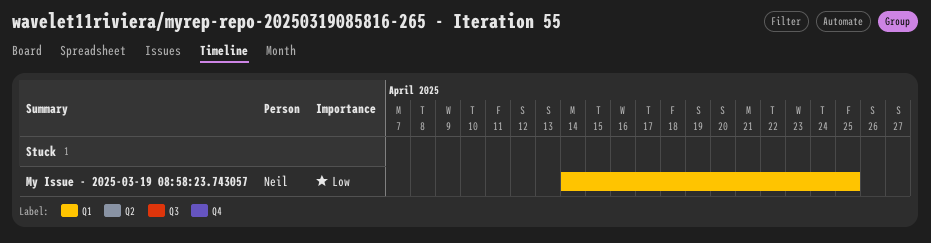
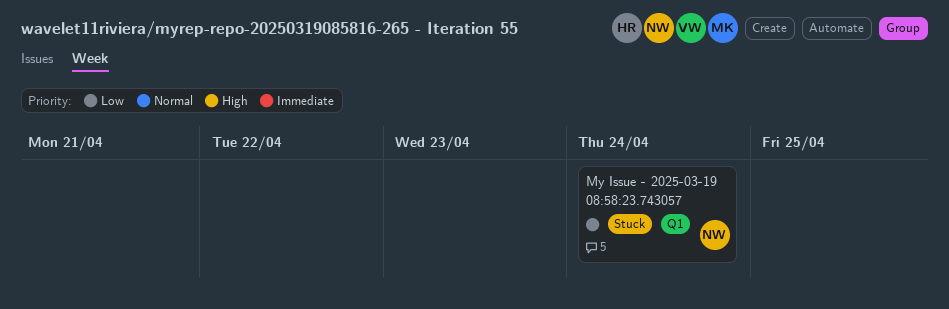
My Issue - 2025-03-19 08:58:23.743057, due: Apr 25 -> Apr 24

